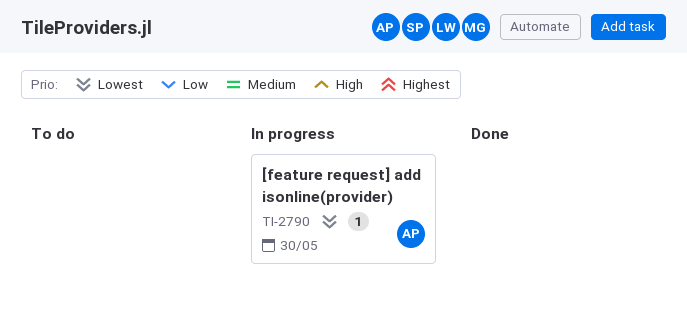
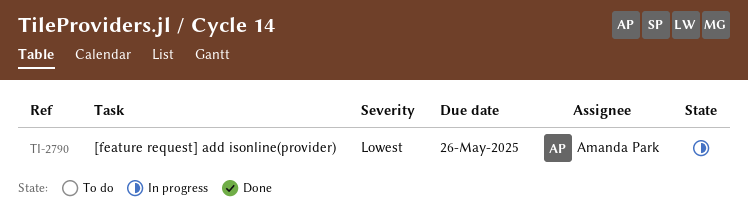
TI-2790, due: May 30 -> May 26

